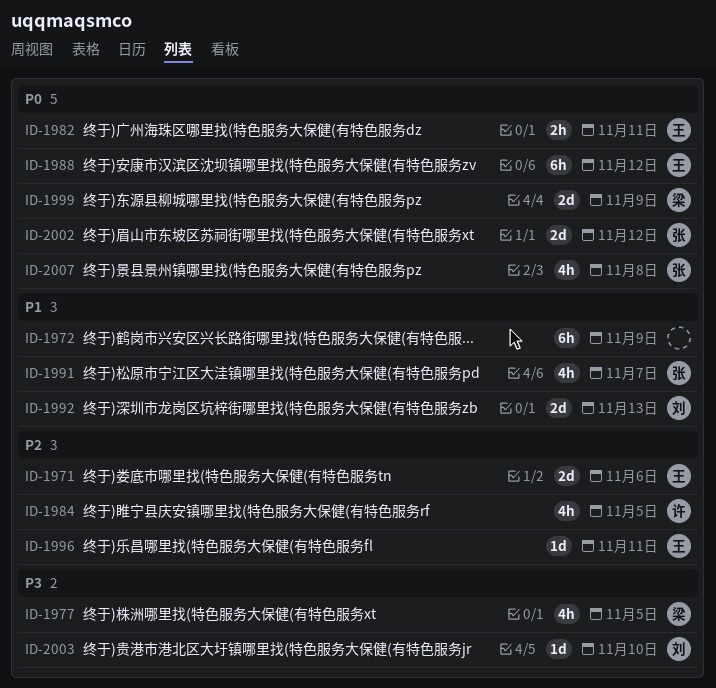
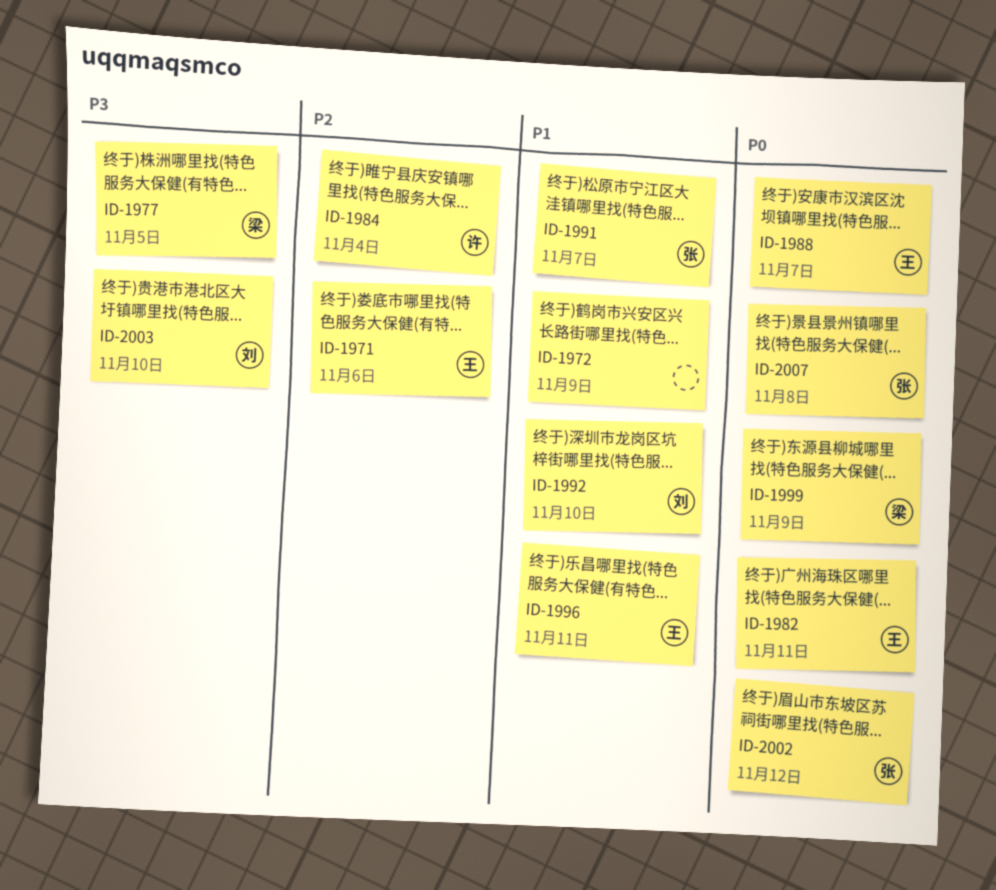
ID-1984, due: Nov 5 -> Nov 4
ID-1988, due: Nov 12 -> Nov 7
ID-1992, due: Nov 13 -> Nov 10
ID-1996, priority: P2 -> P1

